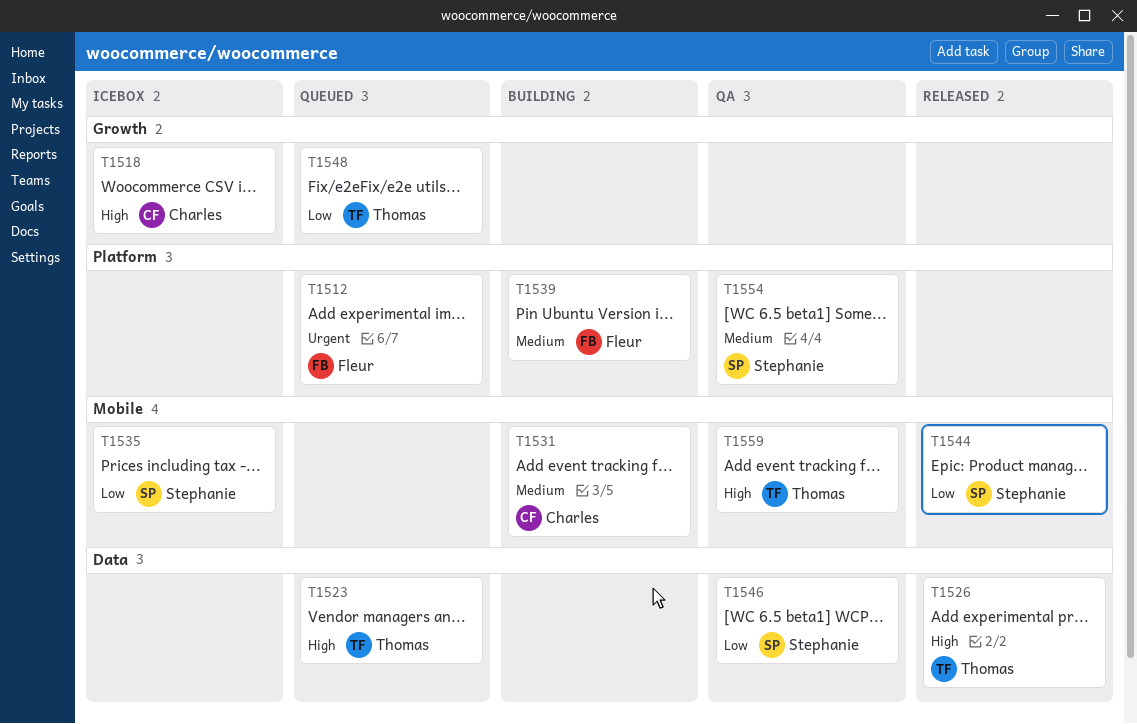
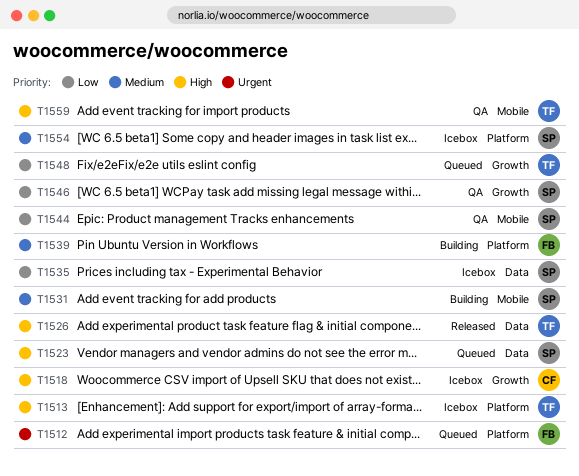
T1513: none -> present
T1523, owner: Thomas -> Stephanie
T1531, owner: Charles -> Stephanie
T1535, label: Mobile -> Data
T1544, status: Released -> QA
T1546, label: Data -> Growth
T1554, status: QA -> Icebox

